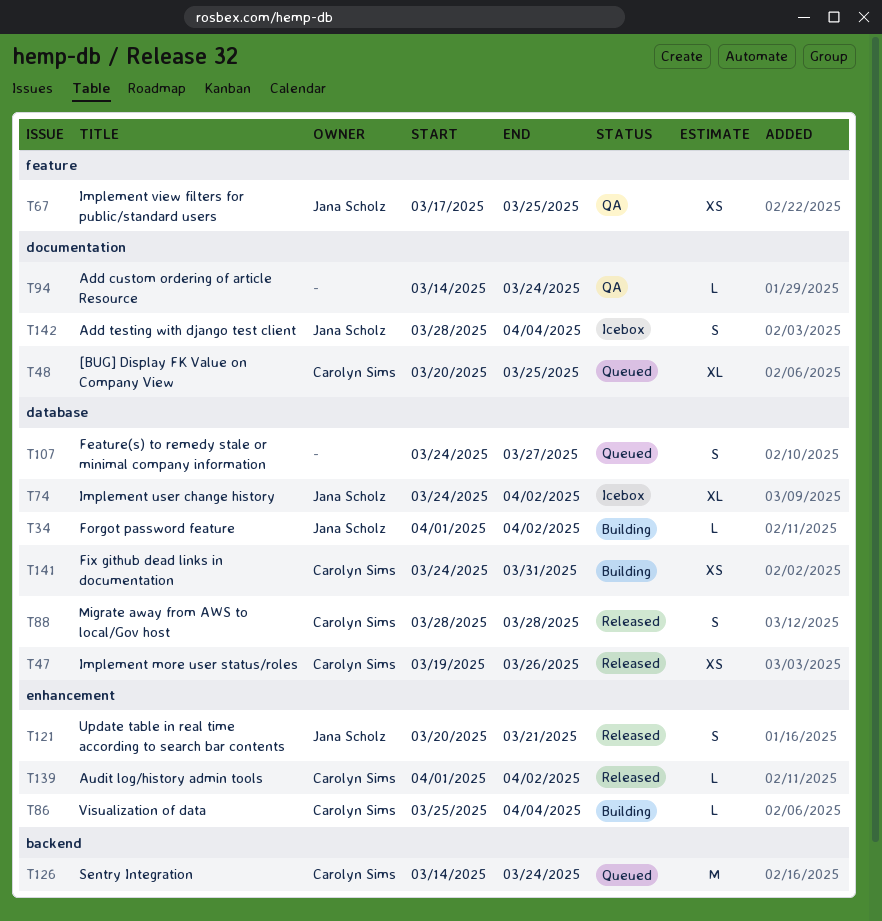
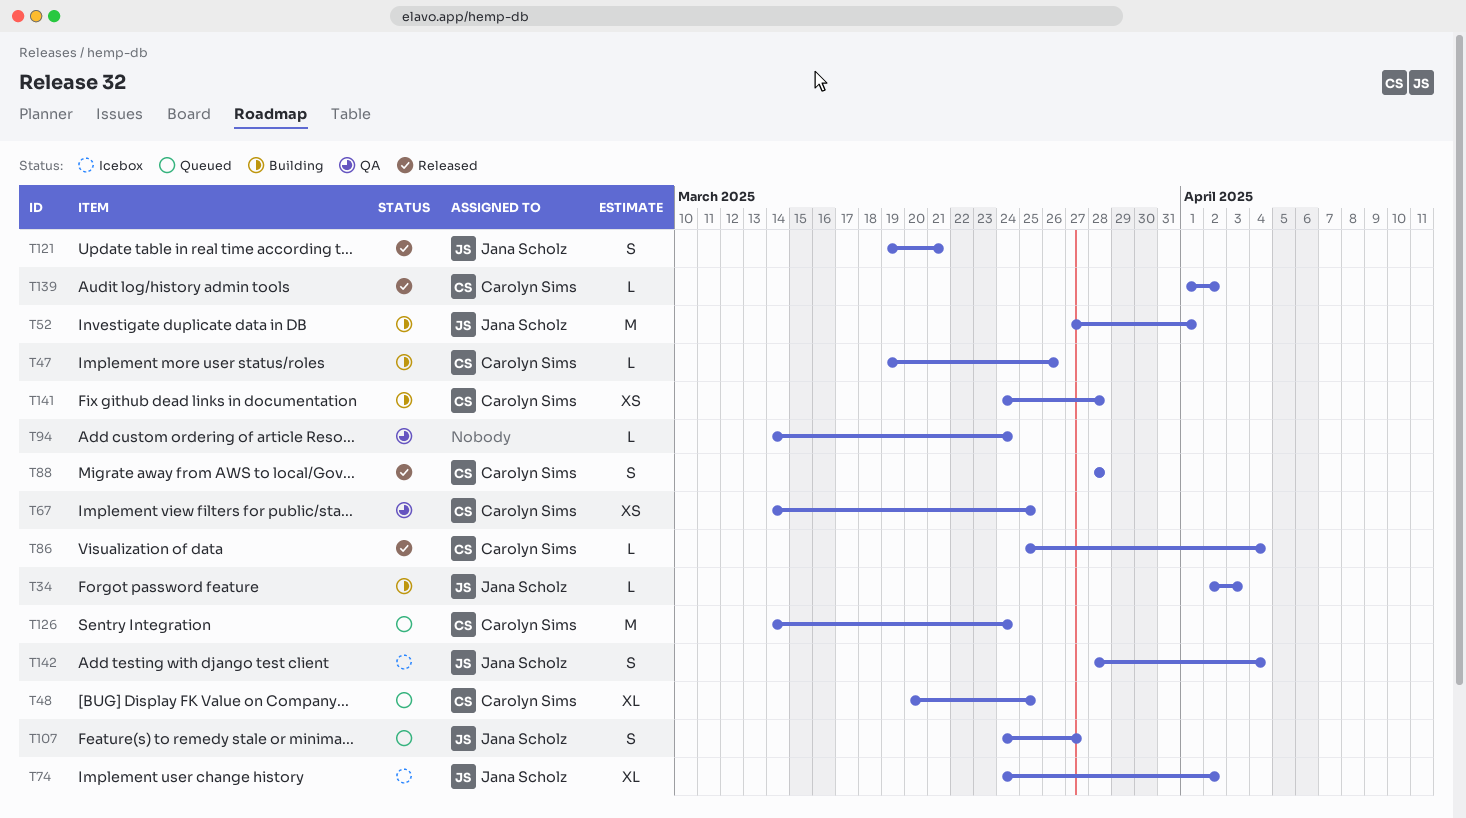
T34, start: Apr 1 -> Apr 2
T34, due: Apr 2 -> Apr 3
T47, status: Released -> Building
T47, estimate: XS -> L
T52: none -> present
T67, owner: Jana Scholz -> Carolyn Sims
T67, start: Mar 17 -> Mar 14
T86, status: Building -> Released
T107, owner: none -> Jana Scholz
T121, start: Mar 20 -> Mar 19
T141, due: Mar 31 -> Mar 28

